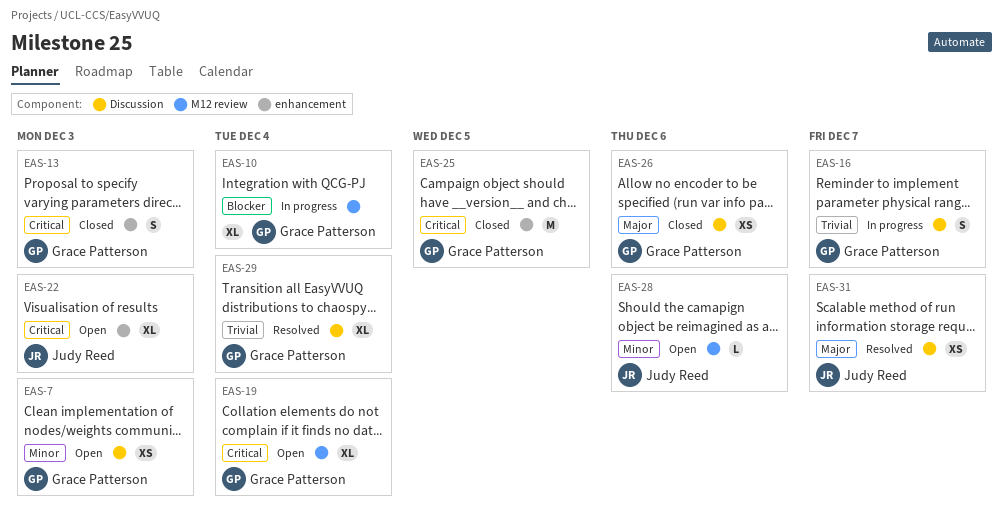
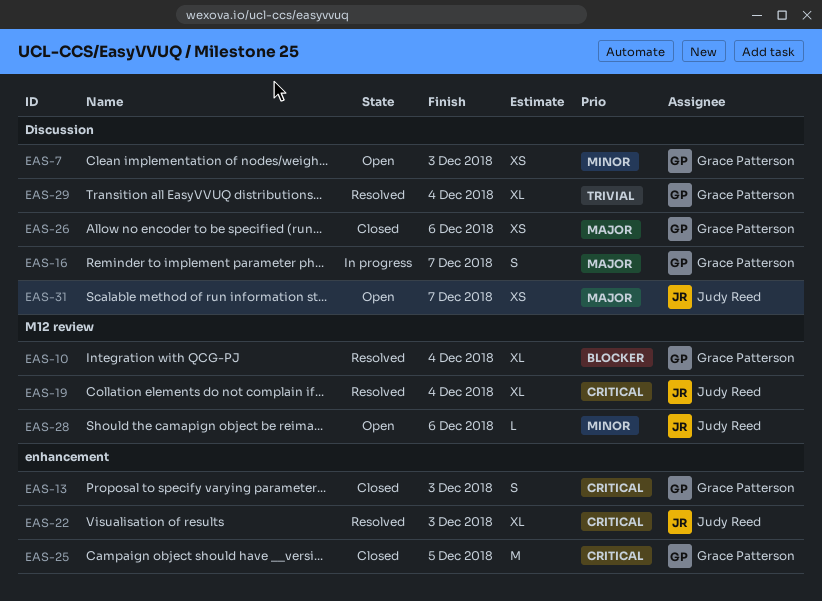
EAS-10, status: In progress -> Resolved
EAS-16, priority: Trivial -> Major
EAS-19, status: Open -> Resolved
EAS-19, owner: Grace Patterson -> Judy Reed
EAS-22, status: Open -> Resolved
EAS-31, status: Resolved -> Open

